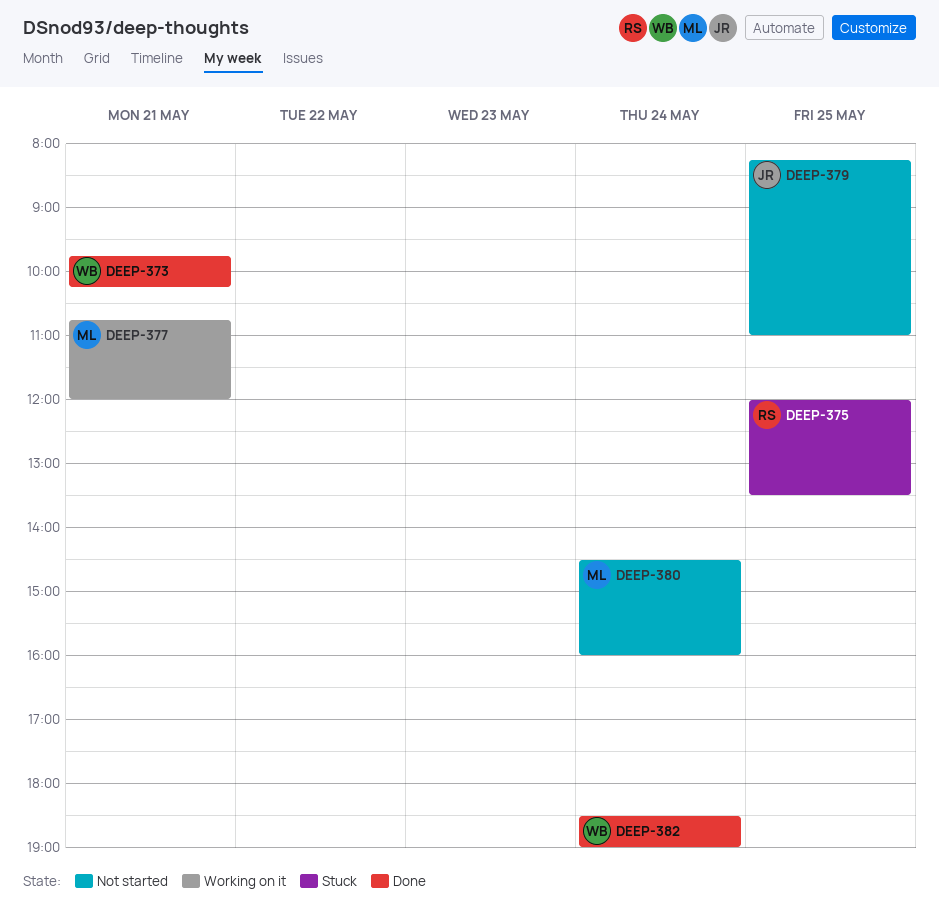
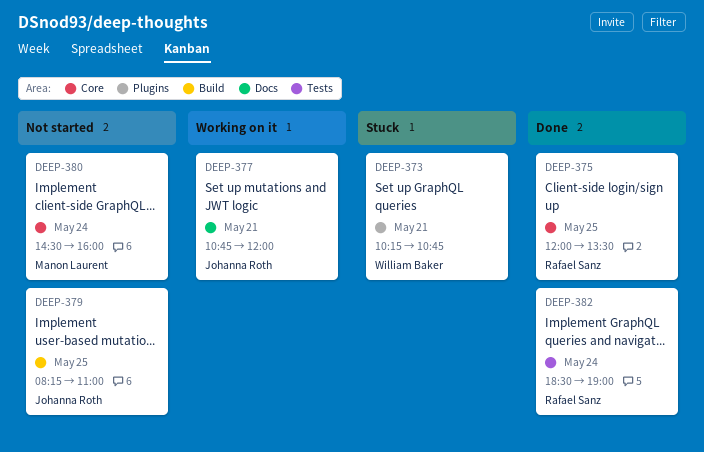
DEEP-373, status: Done -> Stuck
DEEP-373, begins: 09:45 -> 10:15
DEEP-373, ends: 10:15 -> 10:45
DEEP-375, status: Stuck -> Done
DEEP-377, owner: Manon Laurent -> Johanna Roth
DEEP-382, owner: William Baker -> Rafael Sanz

